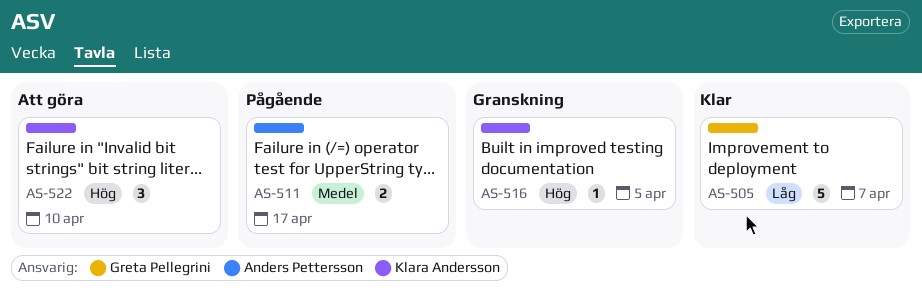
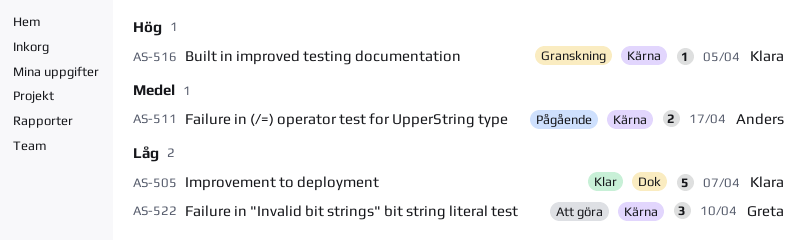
AS-505, owner: Greta Pellegrini -> Klara Andersson
AS-522, owner: Klara Andersson -> Greta Pellegrini
AS-522, priority: Hög -> Låg

